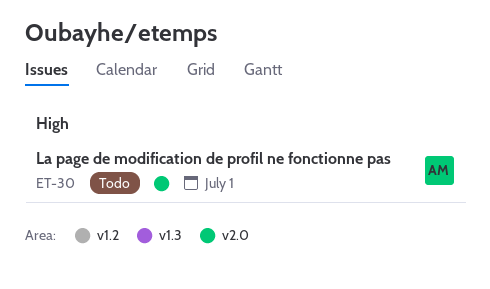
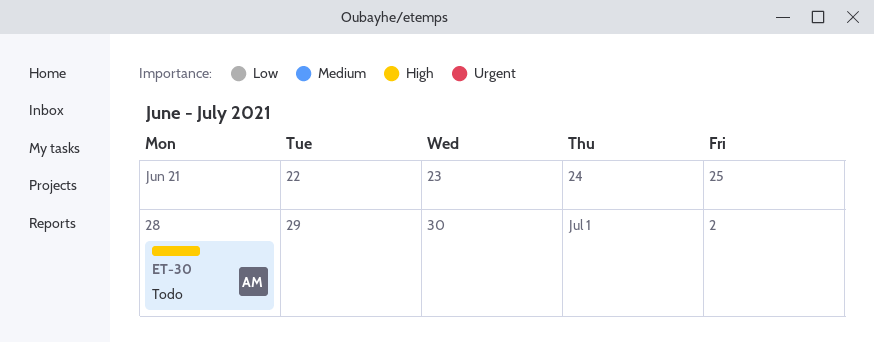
ET-30, due: Jul 1 -> Jun 28

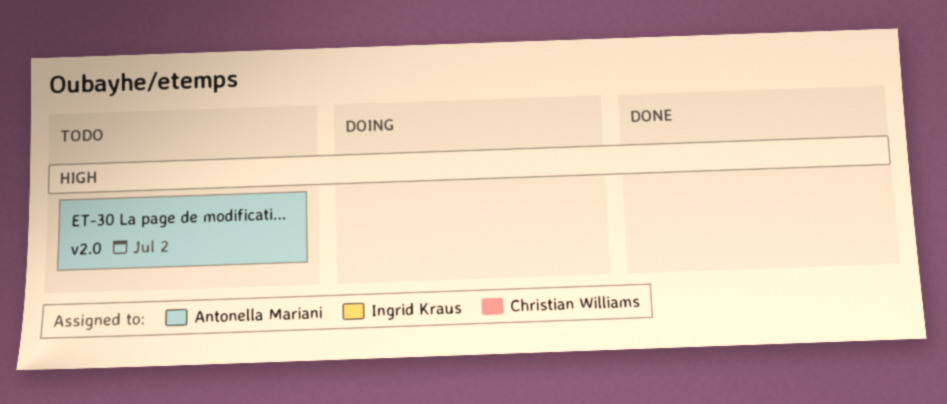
ET-30, due: Jun 28 -> Jul 2

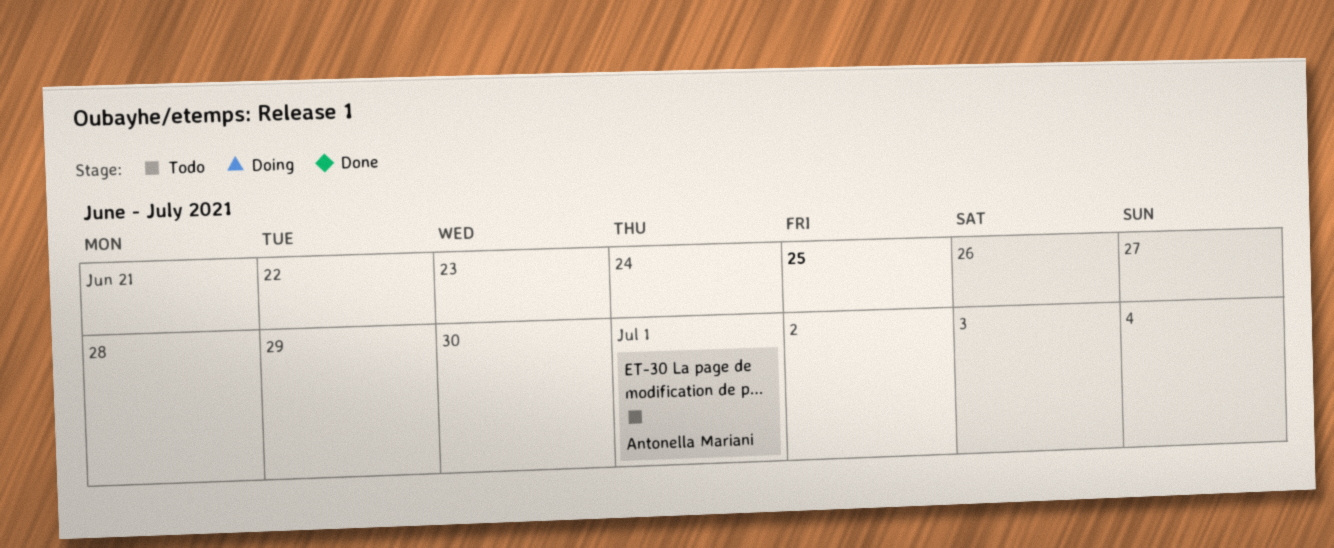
ET-30, due: Jul 2 -> Jul 1

